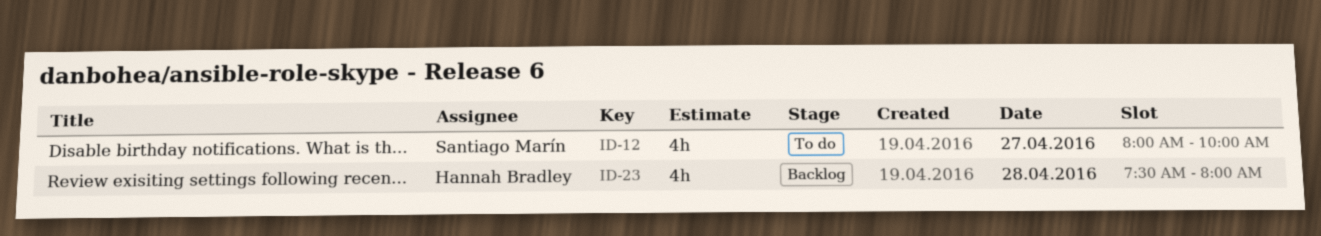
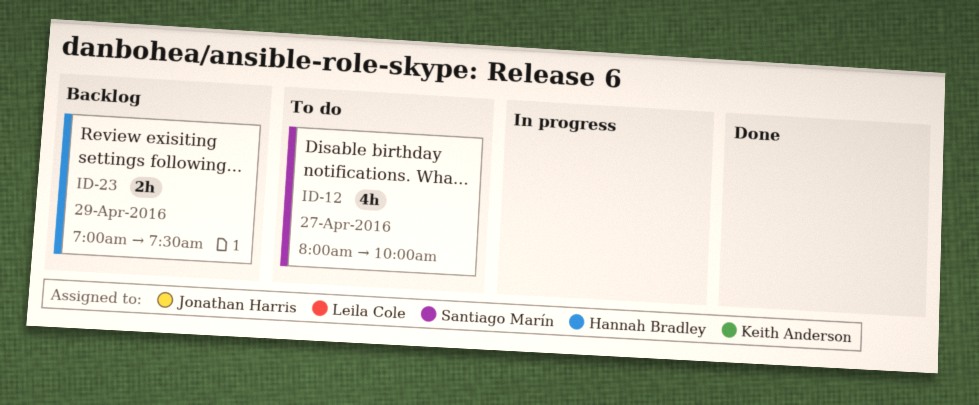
ID-23, estimate: 4h -> 2h
ID-23, day: Apr 28 -> Apr 29
ID-23, begins: 07:30 -> 07:00
ID-23, ends: 08:00 -> 07:30

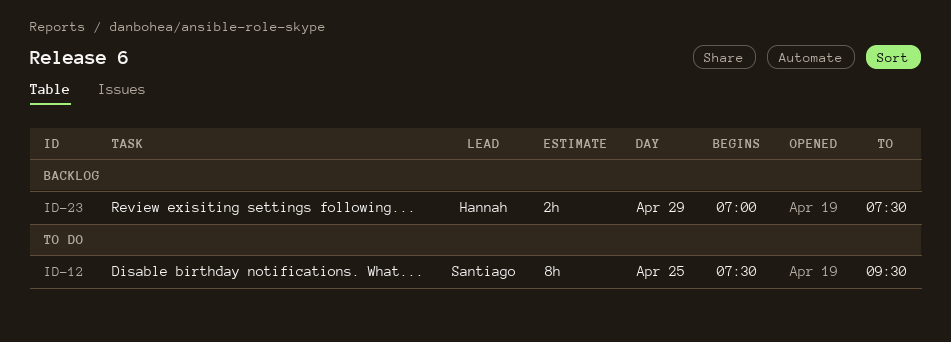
ID-12, estimate: 4h -> 8h
ID-12, day: Apr 27 -> Apr 25
ID-12, begins: 08:00 -> 07:30
ID-12, ends: 10:00 -> 09:30

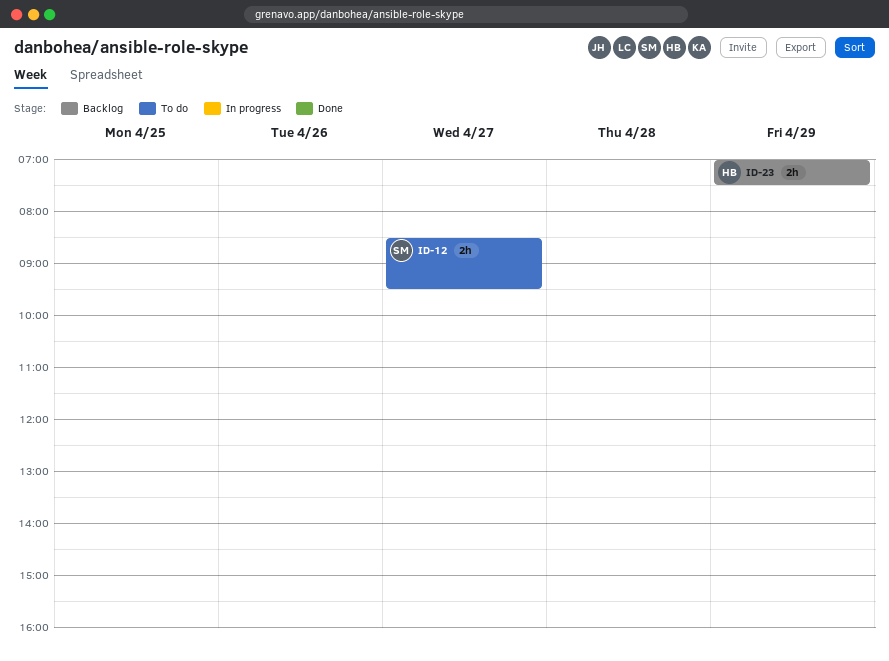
ID-12, estimate: 8h -> 2h
ID-12, day: Apr 25 -> Apr 27
ID-12, begins: 07:30 -> 08:30

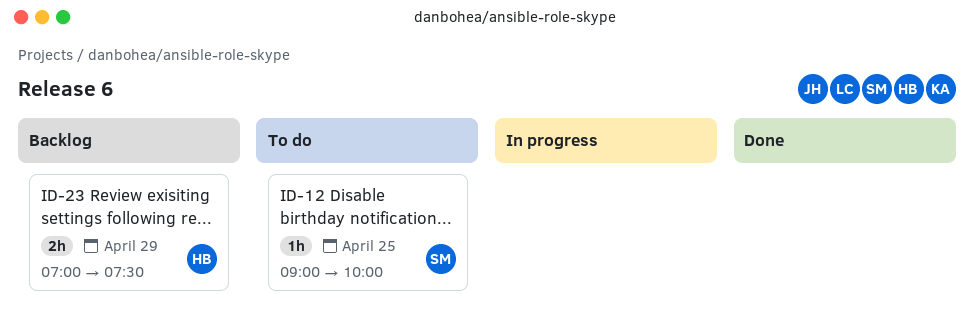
ID-12, estimate: 2h -> 1h
ID-12, day: Apr 27 -> Apr 25
ID-12, begins: 08:30 -> 09:00
ID-12, ends: 09:30 -> 10:00

